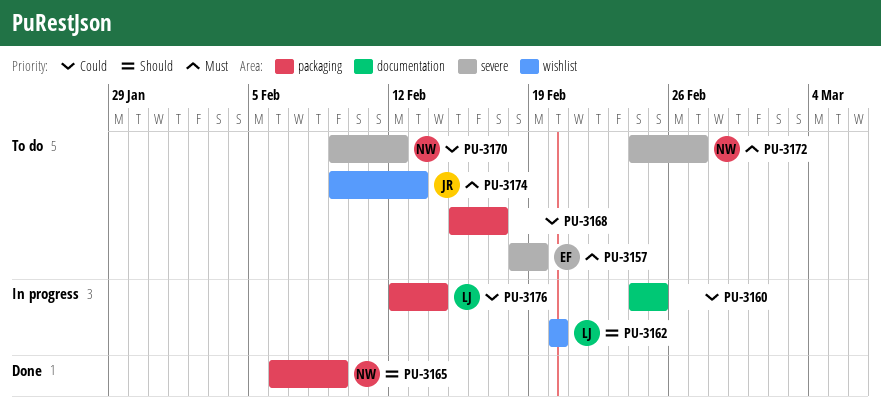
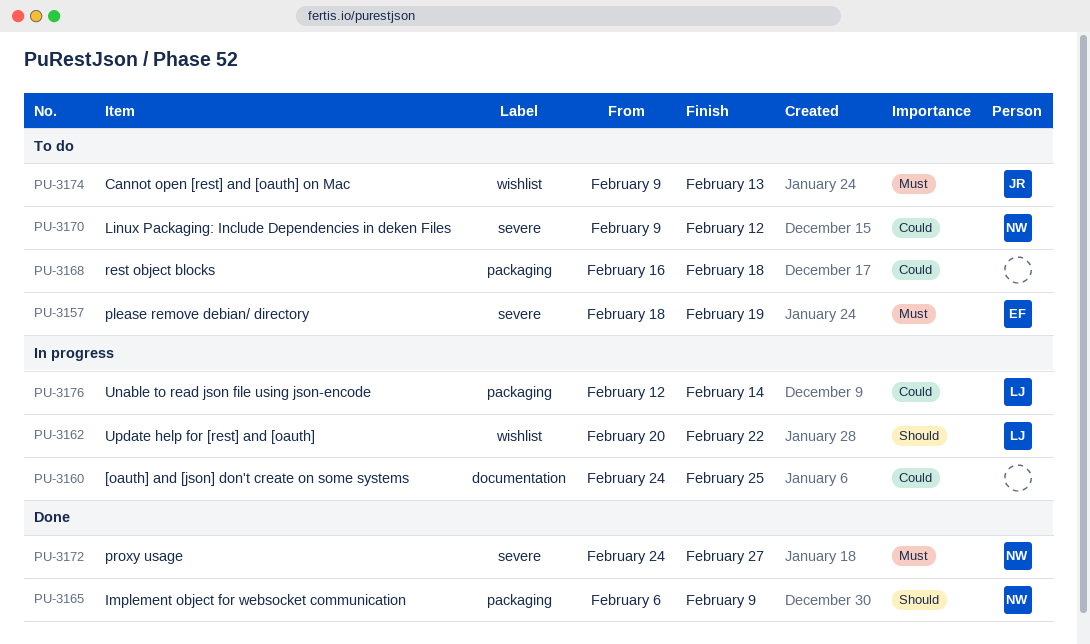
PU-3162, due: Feb 20 -> Feb 22
PU-3168, start: Feb 15 -> Feb 16
PU-3168, due: Feb 17 -> Feb 18
PU-3172, status: To do -> Done

